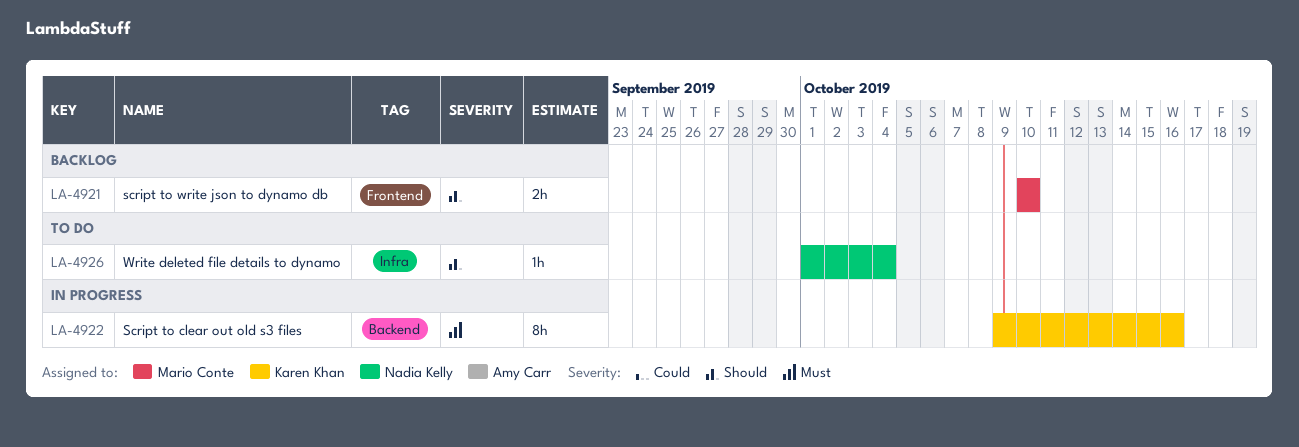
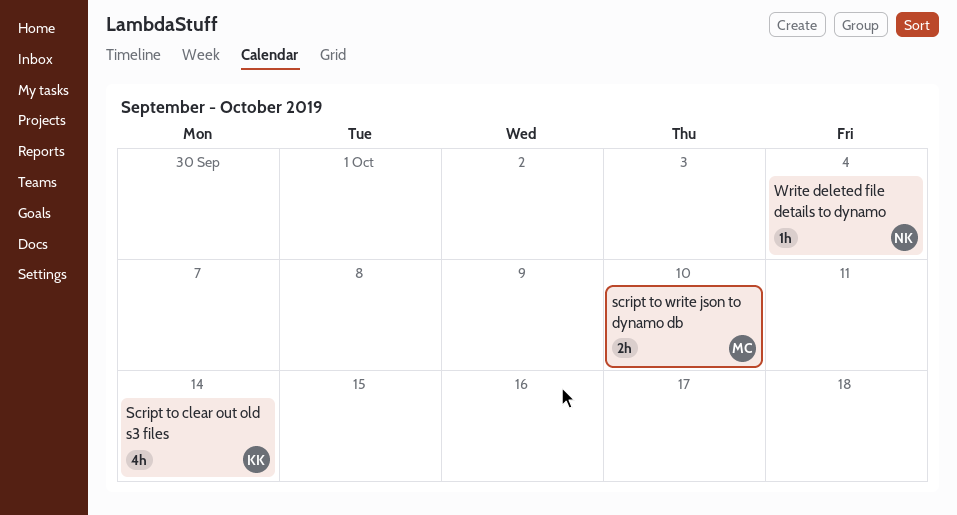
Script to clear out old s3 files, estimate: 8h -> 4h
Script to clear out old s3 files, due: Oct 16 -> Oct 14

